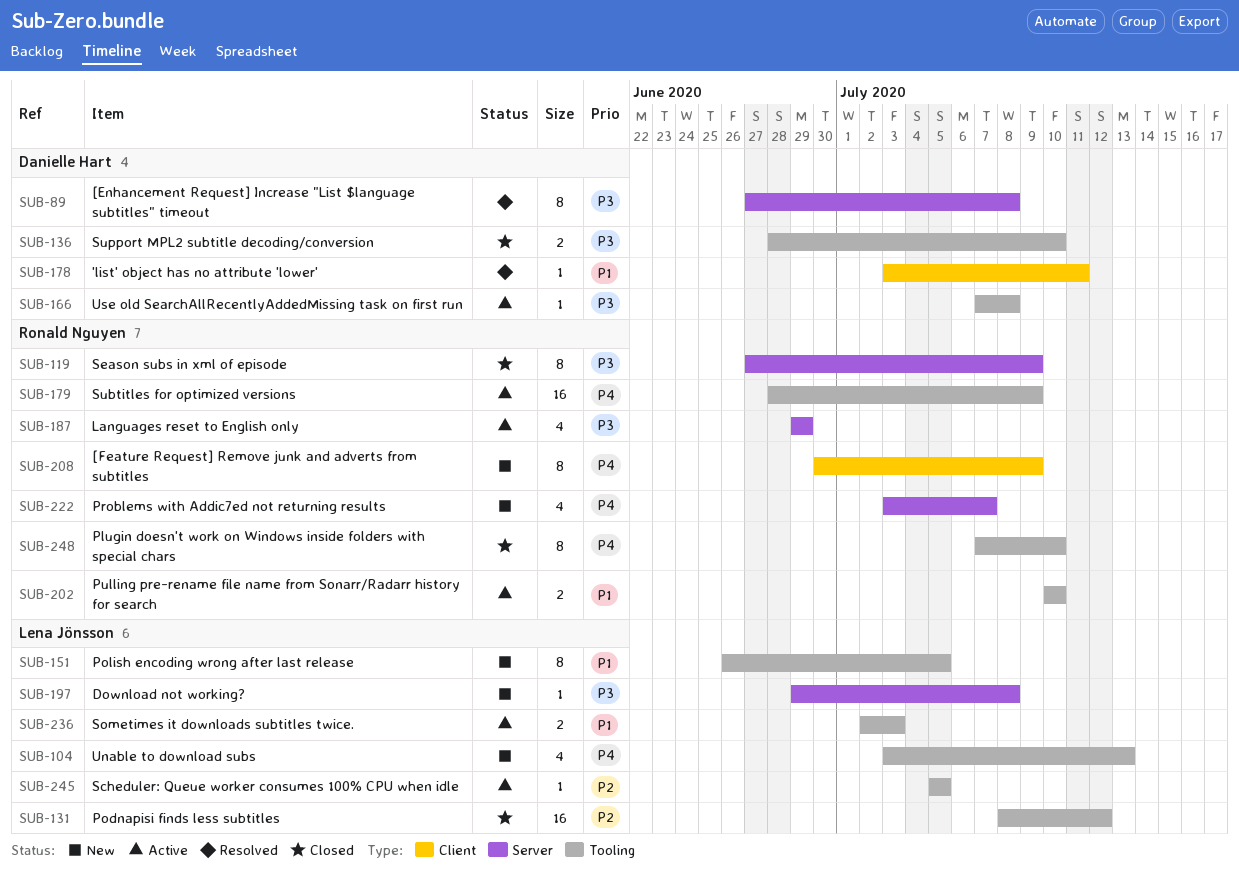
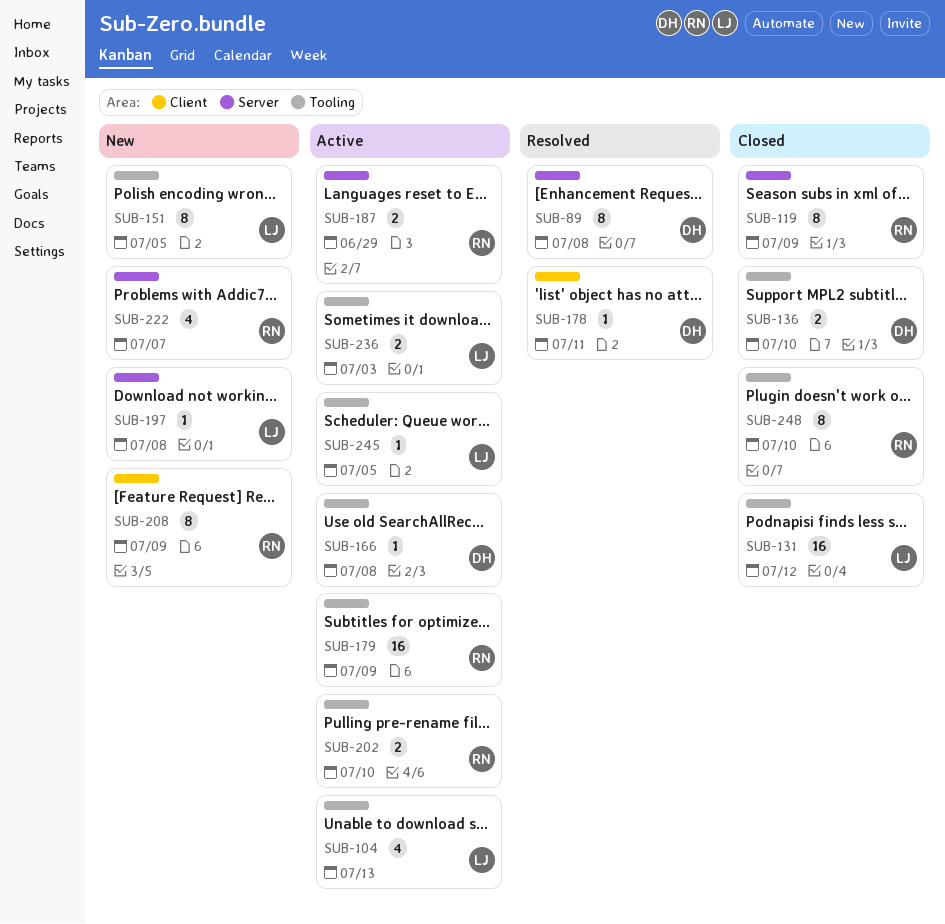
SUB-104, status: New -> Active
SUB-187, estimate: 4 -> 2

